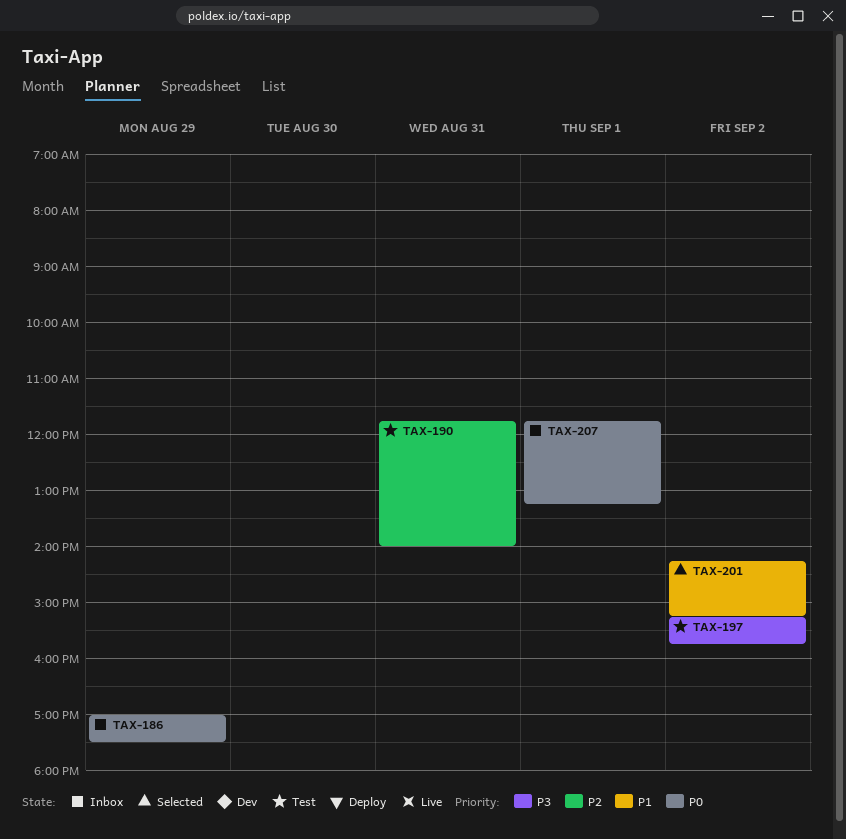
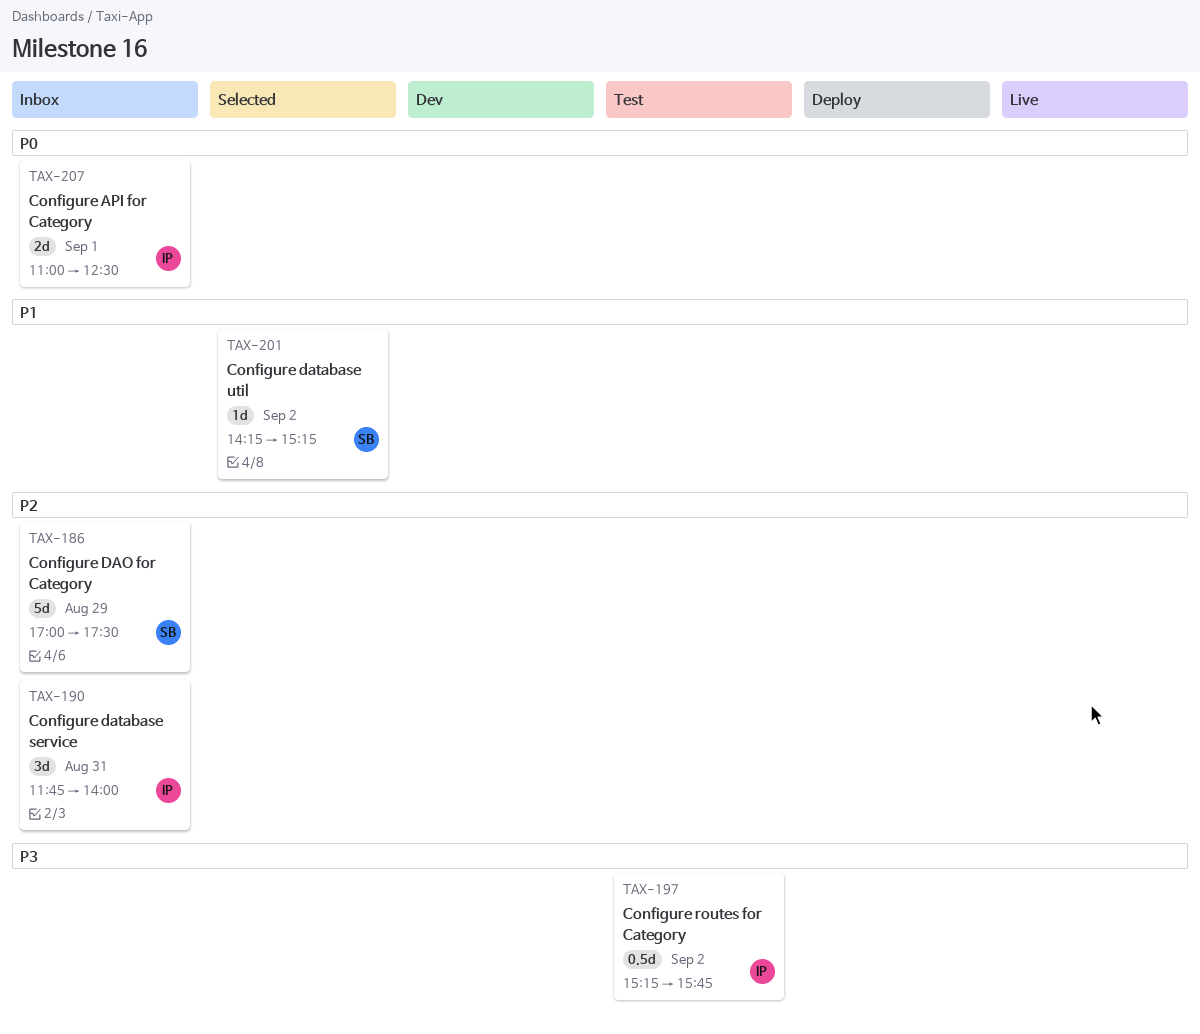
TAX-186, priority: P0 -> P2
TAX-190, status: Test -> Inbox
TAX-207, begins: 11:45 -> 11:00
TAX-207, ends: 13:15 -> 12:30

